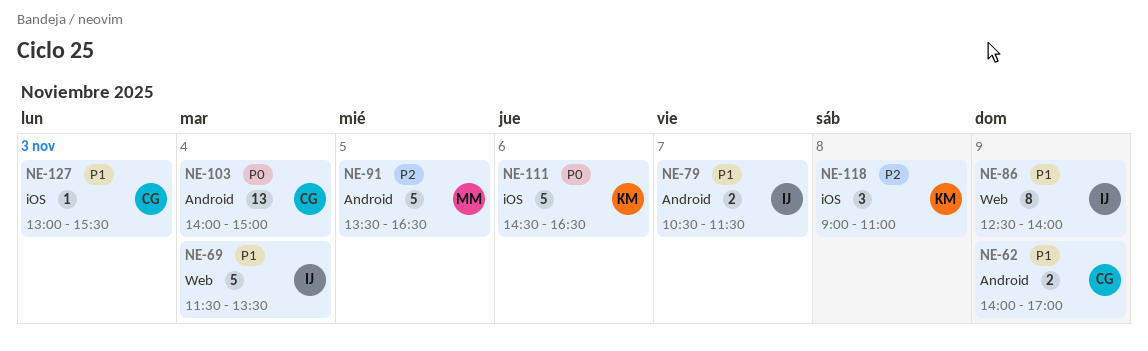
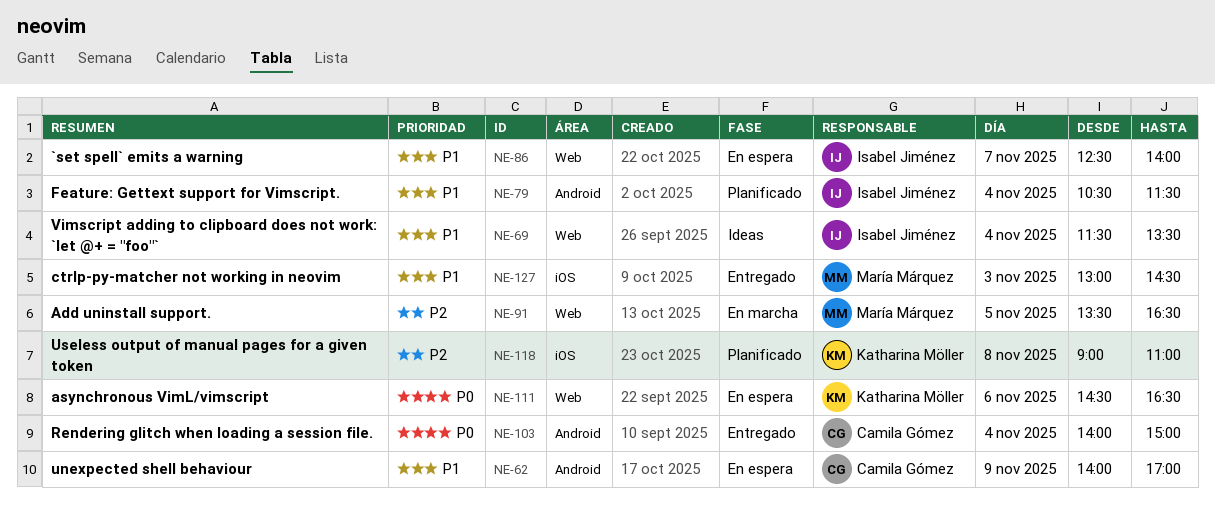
NE-79, day: Nov 7 -> Nov 4
NE-86, day: Nov 9 -> Nov 7
NE-91, label: Android -> Web
NE-111, label: iOS -> Web
NE-127, owner: Camila Gómez -> María Márquez
NE-127, ends: 15:30 -> 14:30

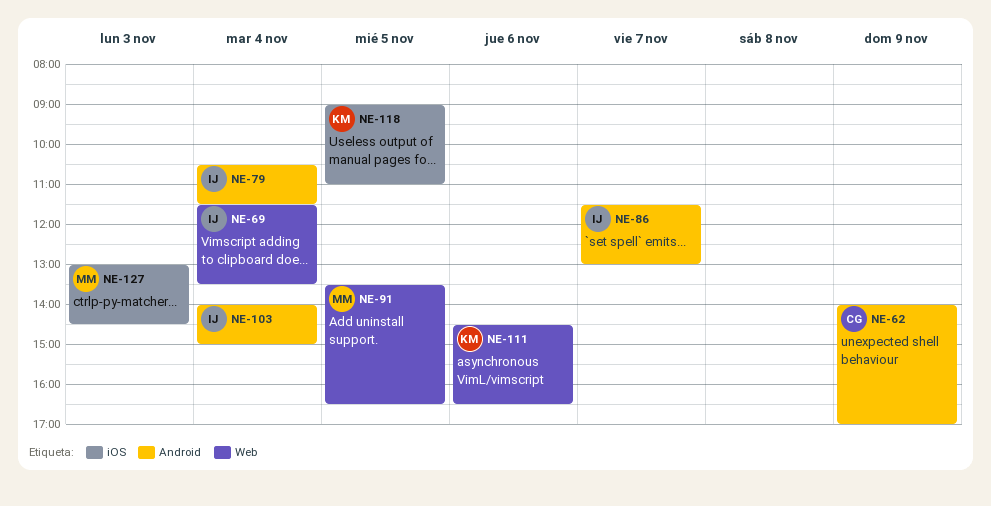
NE-86, label: Web -> Android
NE-86, begins: 12:30 -> 11:30
NE-86, ends: 14:00 -> 13:00
NE-103, owner: Camila Gómez -> Isabel Jiménez
NE-118, day: Nov 8 -> Nov 5

